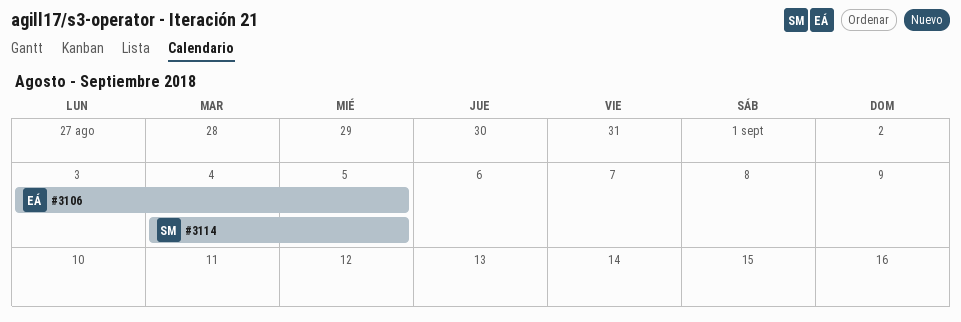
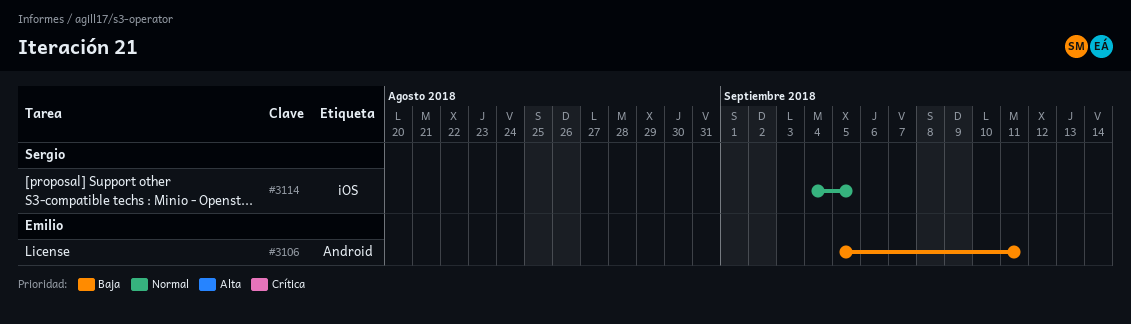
#3106, start: Sep 3 -> Sep 5
#3106, due: Sep 5 -> Sep 11

